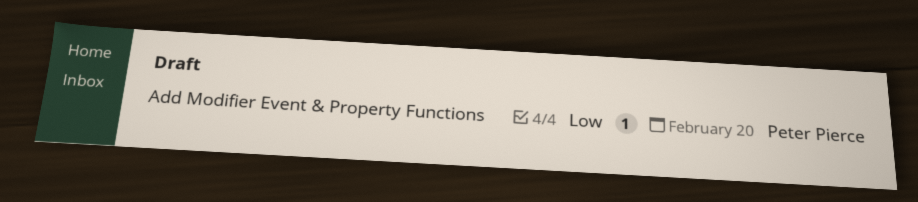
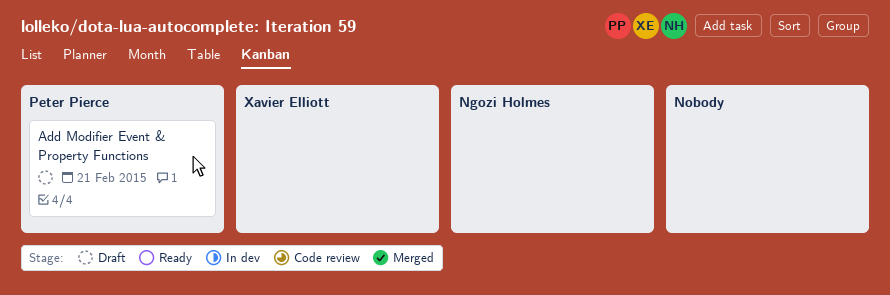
Add Modifier Event & Property Functions, due: Feb 20 -> Feb 21

